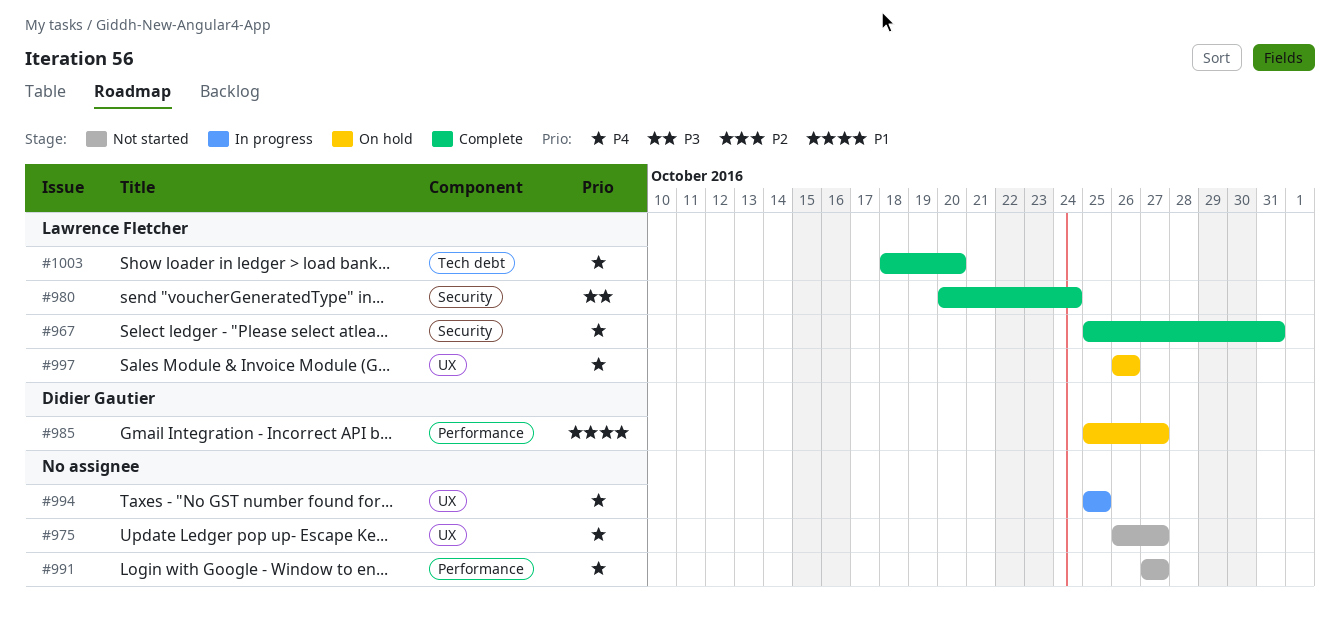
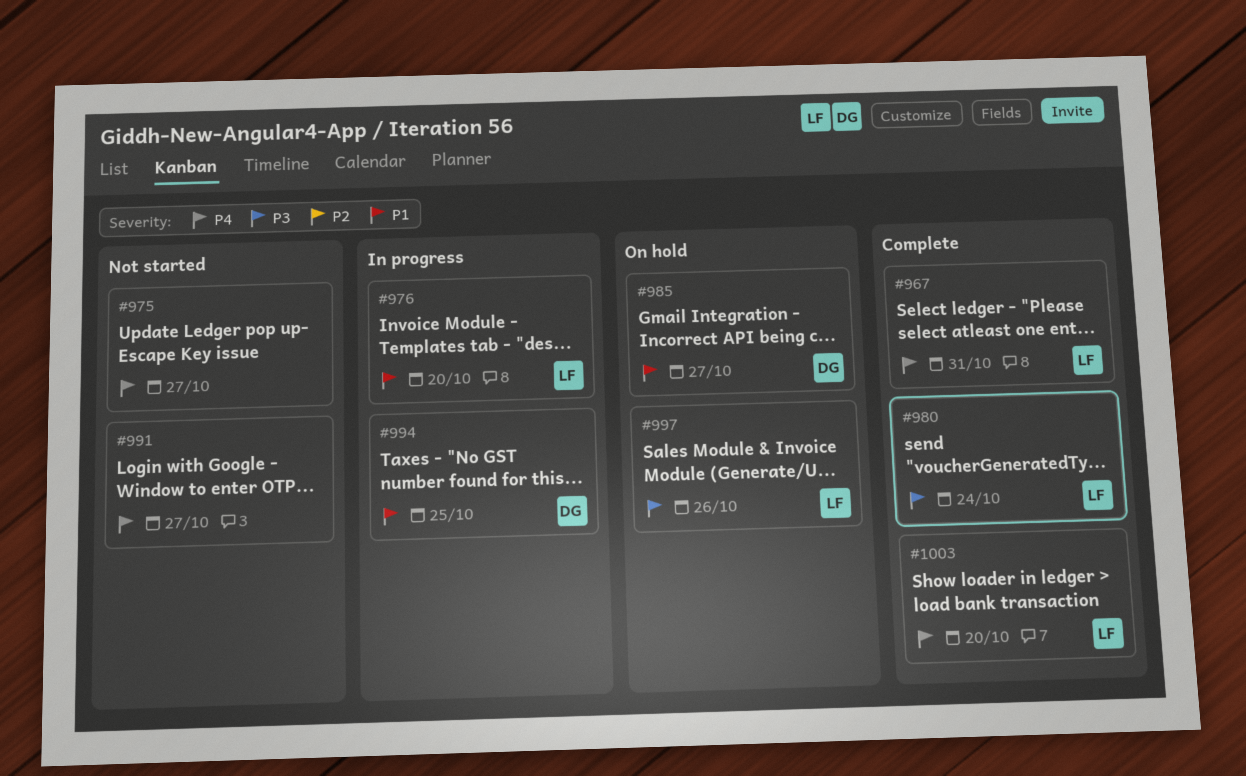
#976: none -> present
#994, owner: none -> Didier Gautier
#994, priority: P4 -> P1
#997, priority: P4 -> P3

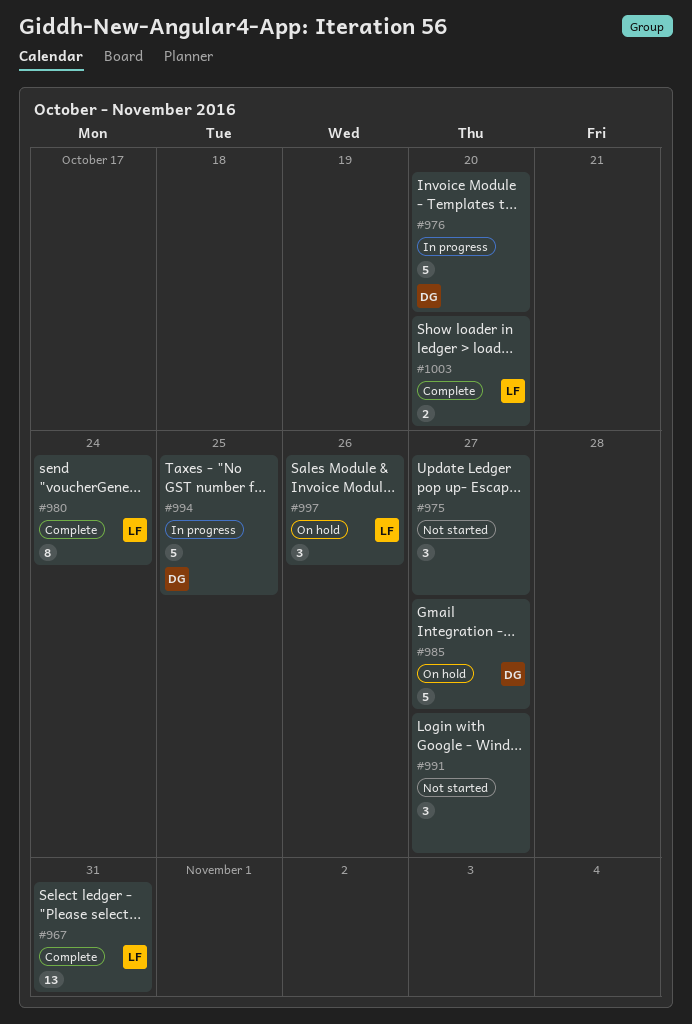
#976, owner: LF -> DG

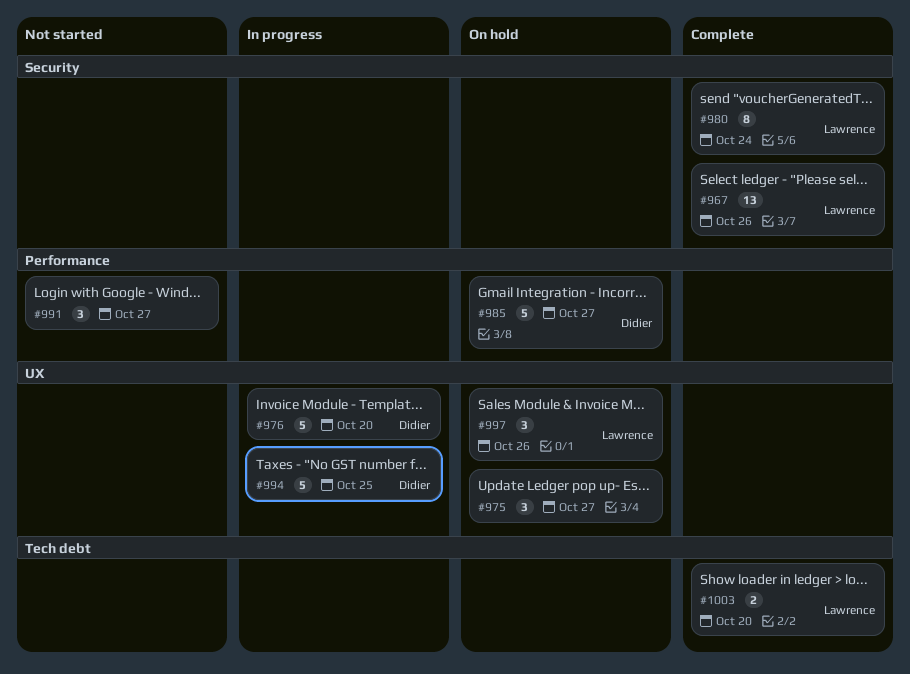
#967, due: Oct 31 -> Oct 26
#975, status: Not started -> On hold

